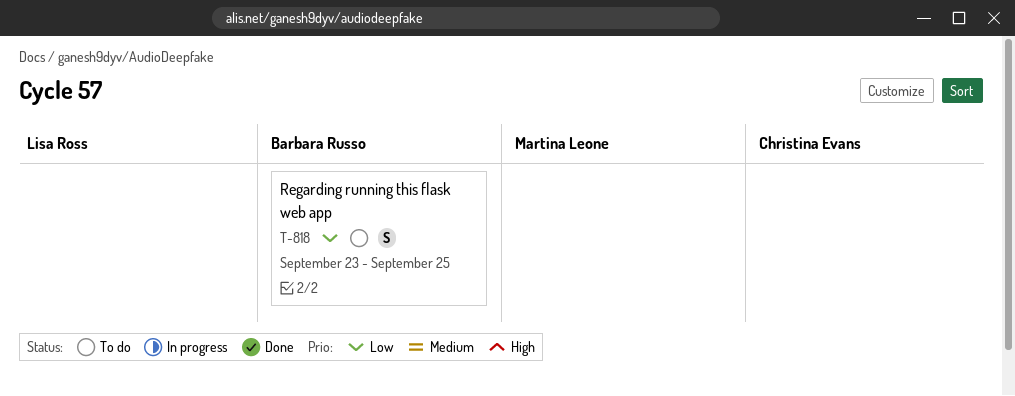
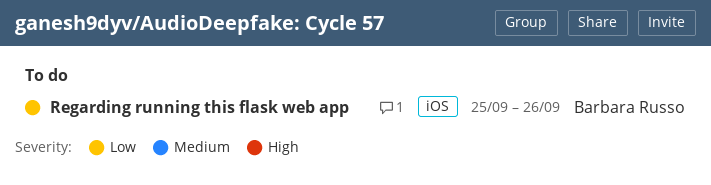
Regarding running this flask web app, start: Sep 23 -> Sep 25
Regarding running this flask web app, due: Sep 25 -> Sep 26

